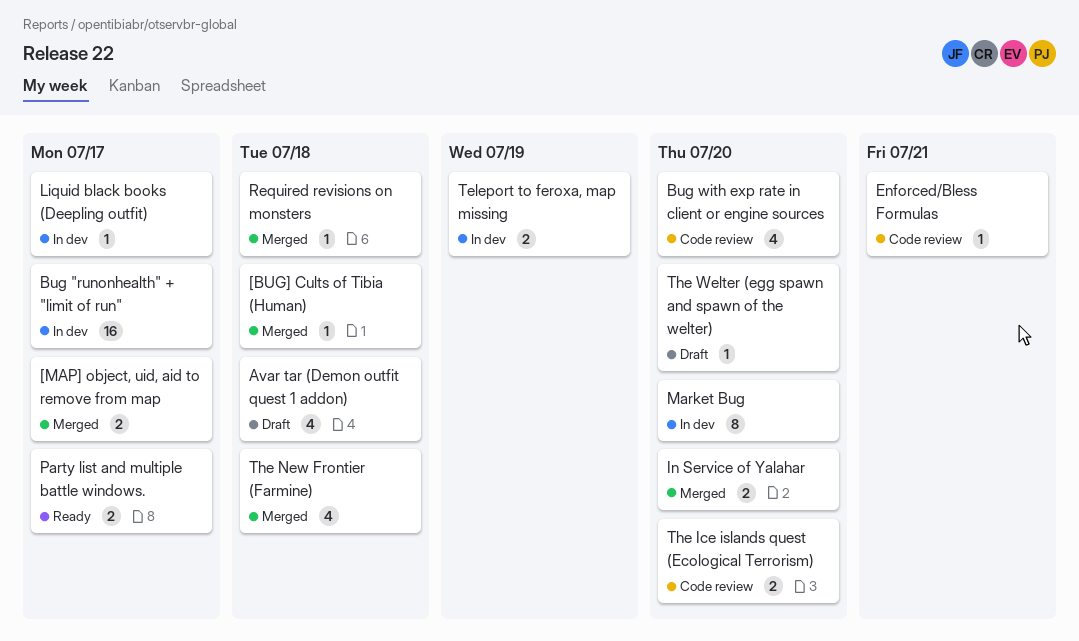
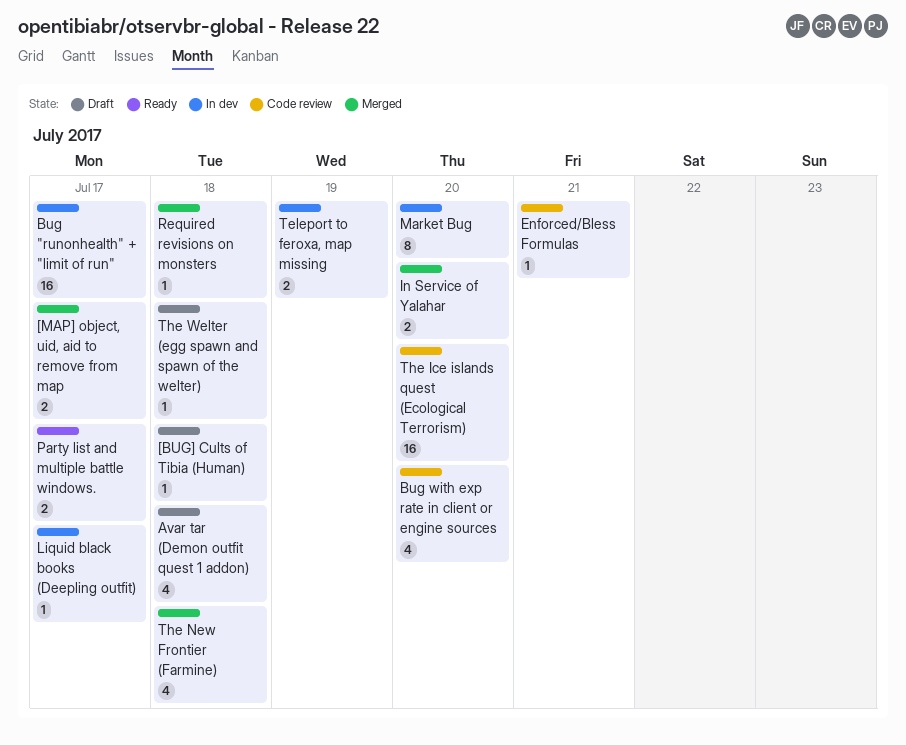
[BUG] Cults of Tibia (Human), status: Merged -> Draft
The Ice islands quest (Ecological Terrorism), estimate: 2 -> 16
The Welter (egg spawn and spawn of the welter), due: Jul 20 -> Jul 18

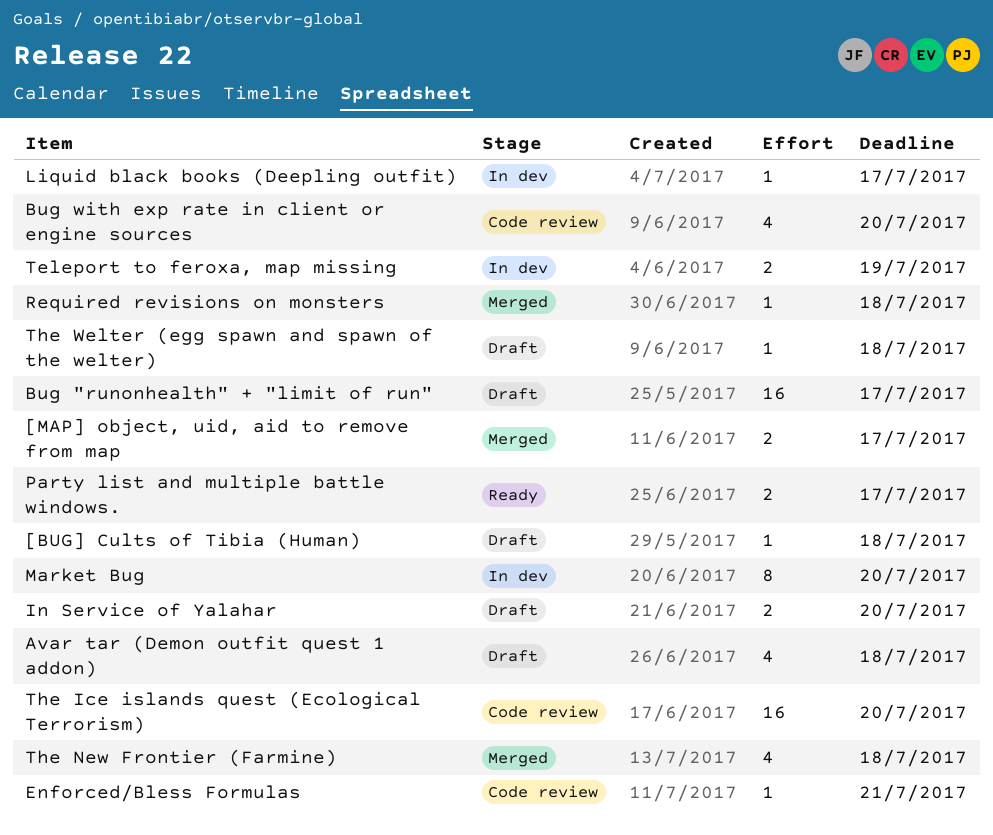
Bug "runonhealth" + "limit of run", status: In dev -> Draft
In Service of Yalahar, status: Merged -> Draft

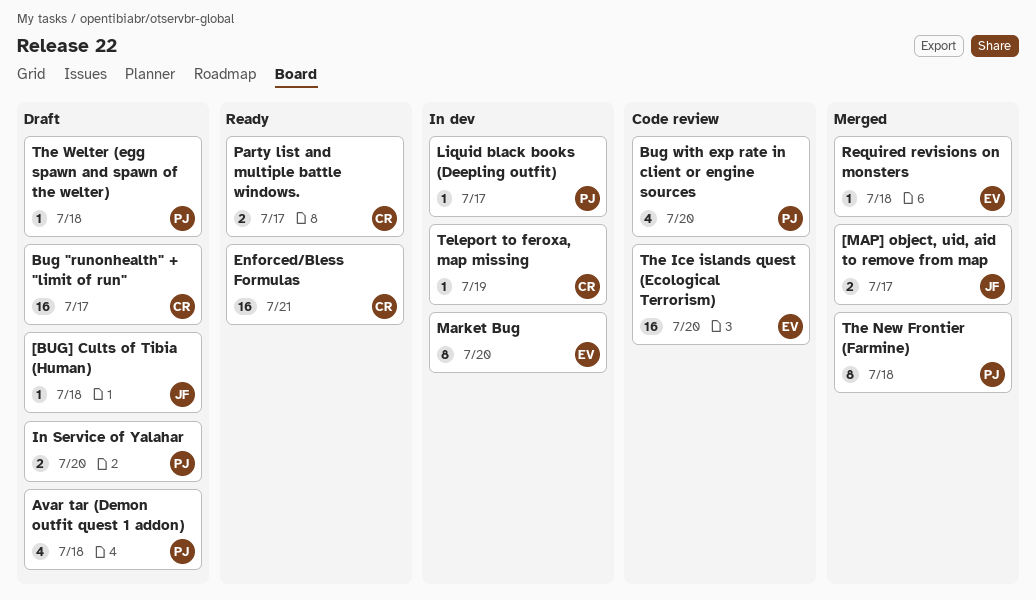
Enforced/Bless Formulas, status: Code review -> Ready
Enforced/Bless Formulas, estimate: 1 -> 16
Teleport to feroxa, map missing, estimate: 2 -> 1
The New Frontier (Farmine), estimate: 4 -> 8

